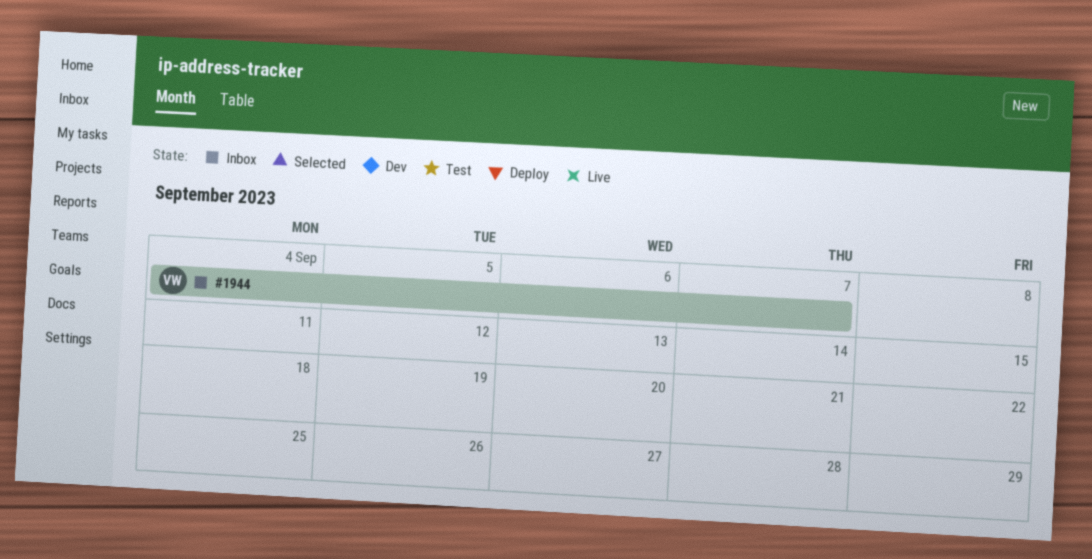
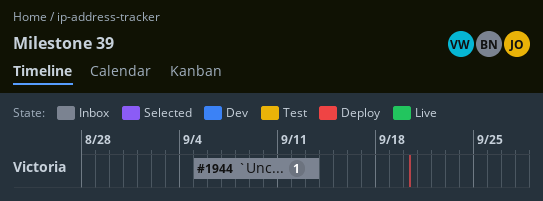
#1944, start: Sep 4 -> Sep 5
#1944, due: Sep 7 -> Sep 13

